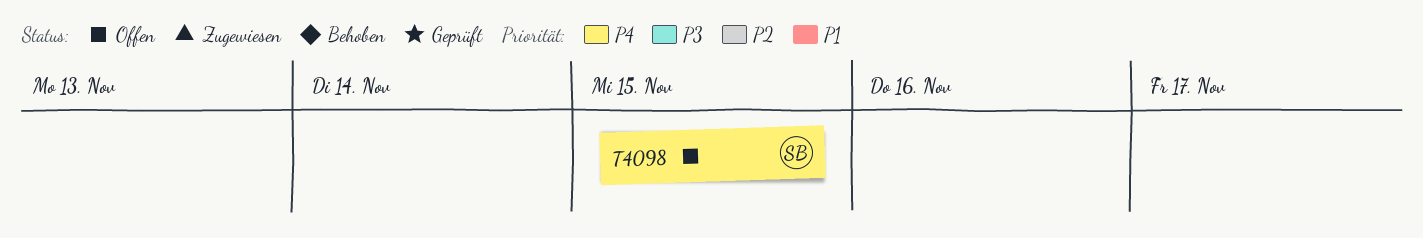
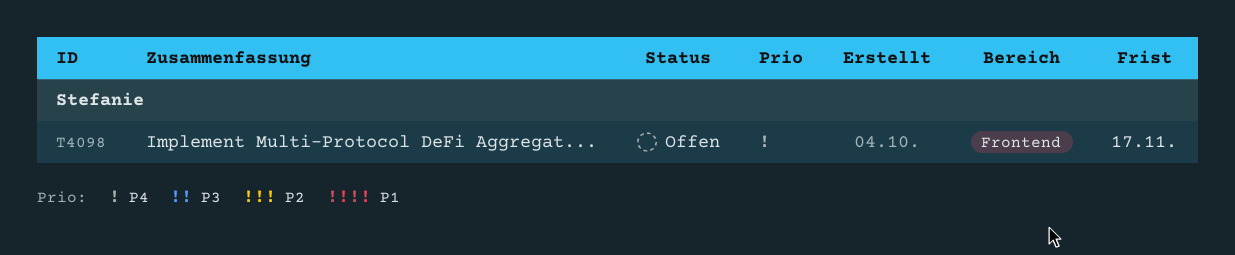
T4098, due: Nov 15 -> Nov 17

